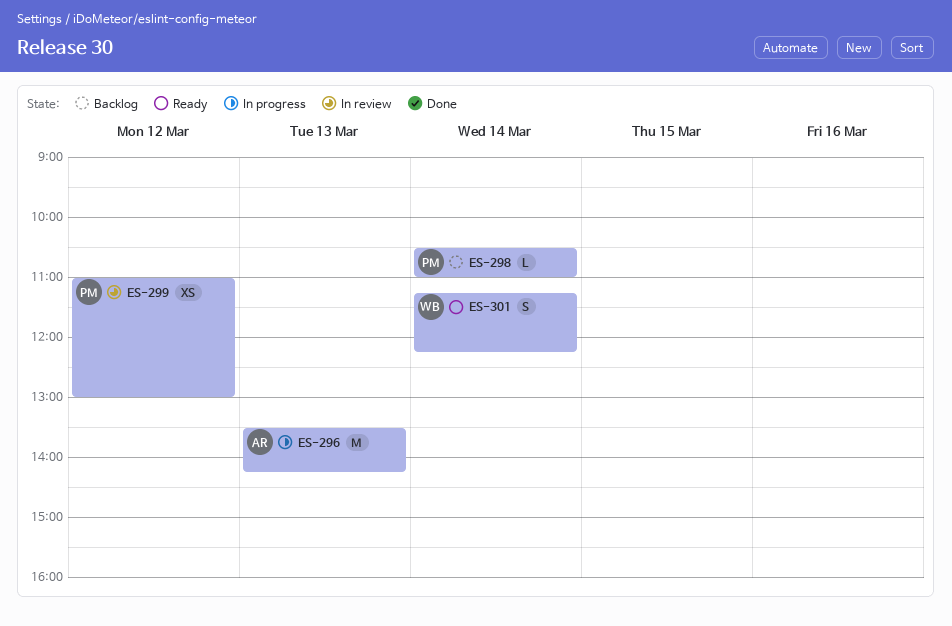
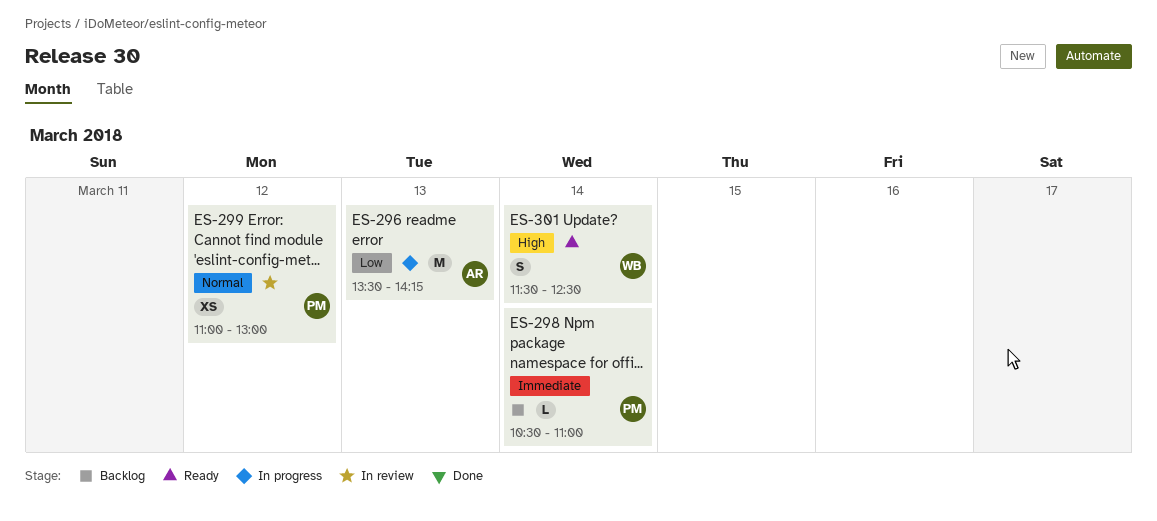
ES-301, begins: 11:15 -> 11:30
ES-301, ends: 12:15 -> 12:30

